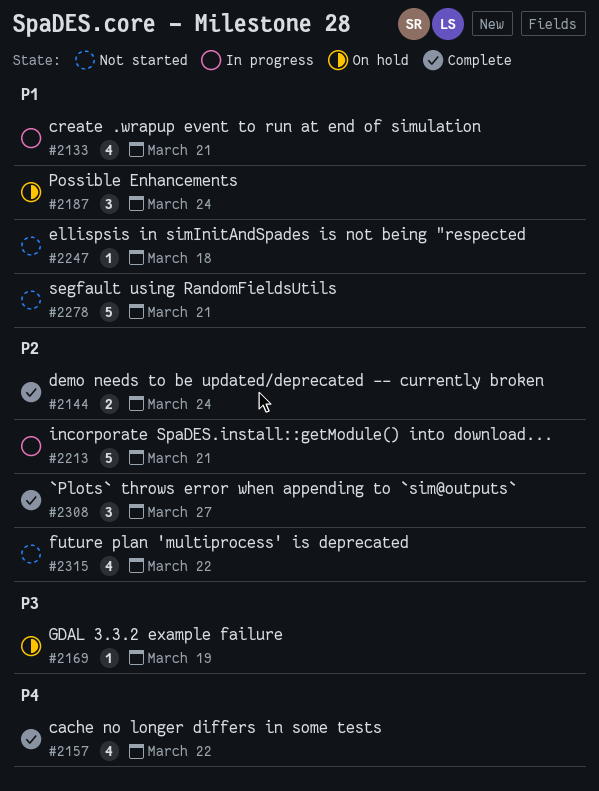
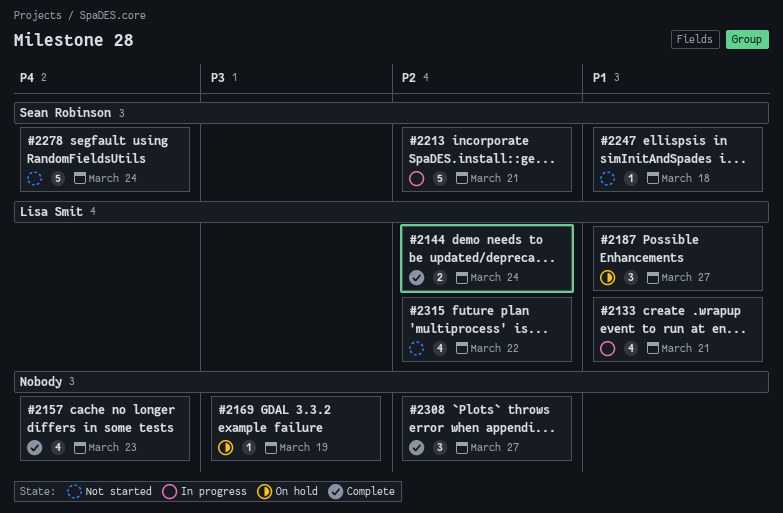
#2157, due: Mar 22 -> Mar 23
#2187, due: Mar 24 -> Mar 27
#2278, priority: P1 -> P4
#2278, due: Mar 21 -> Mar 24

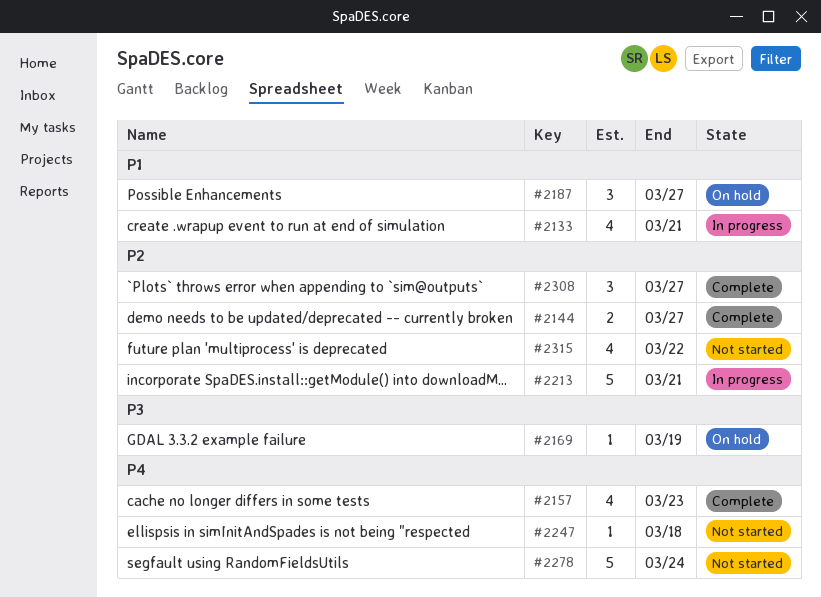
#2144, due: Mar 24 -> Mar 27
#2247, priority: P1 -> P4

